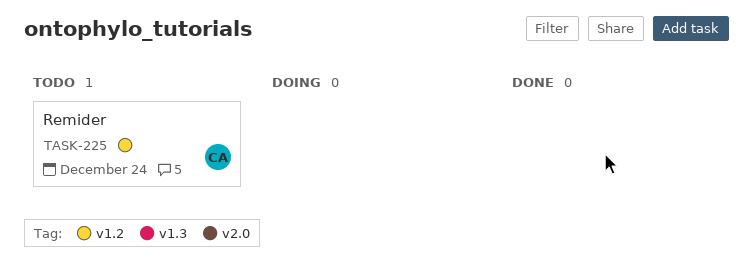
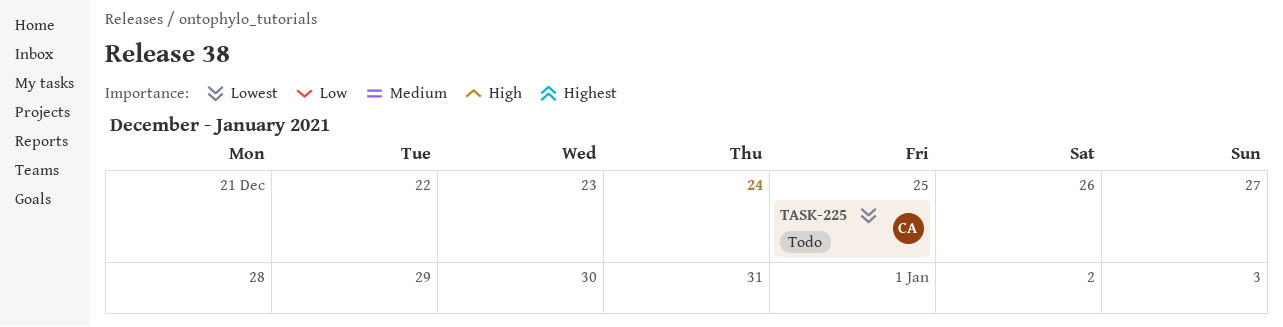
TASK-225, due: Dec 24 -> Dec 25

